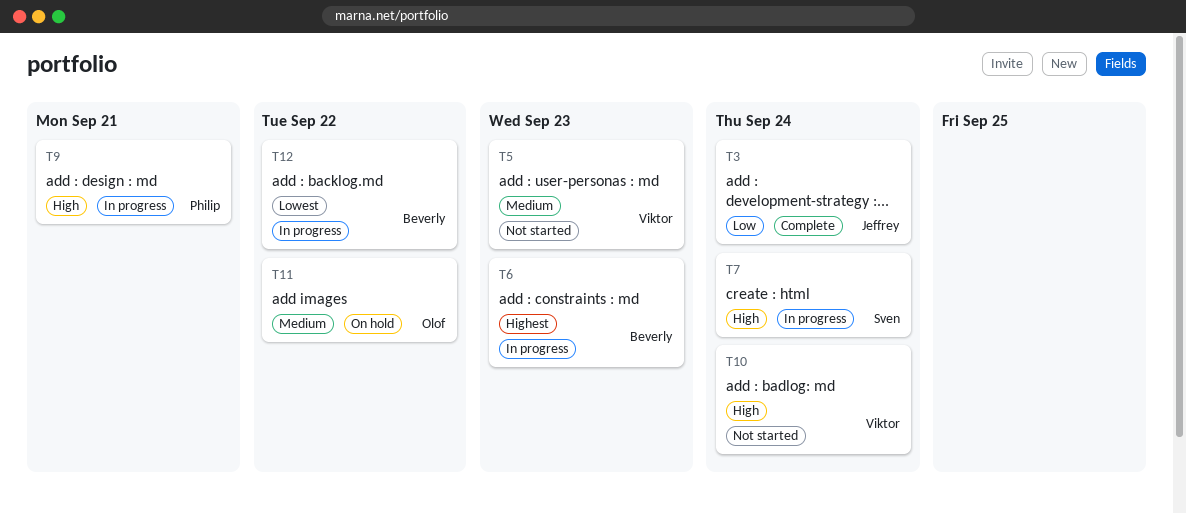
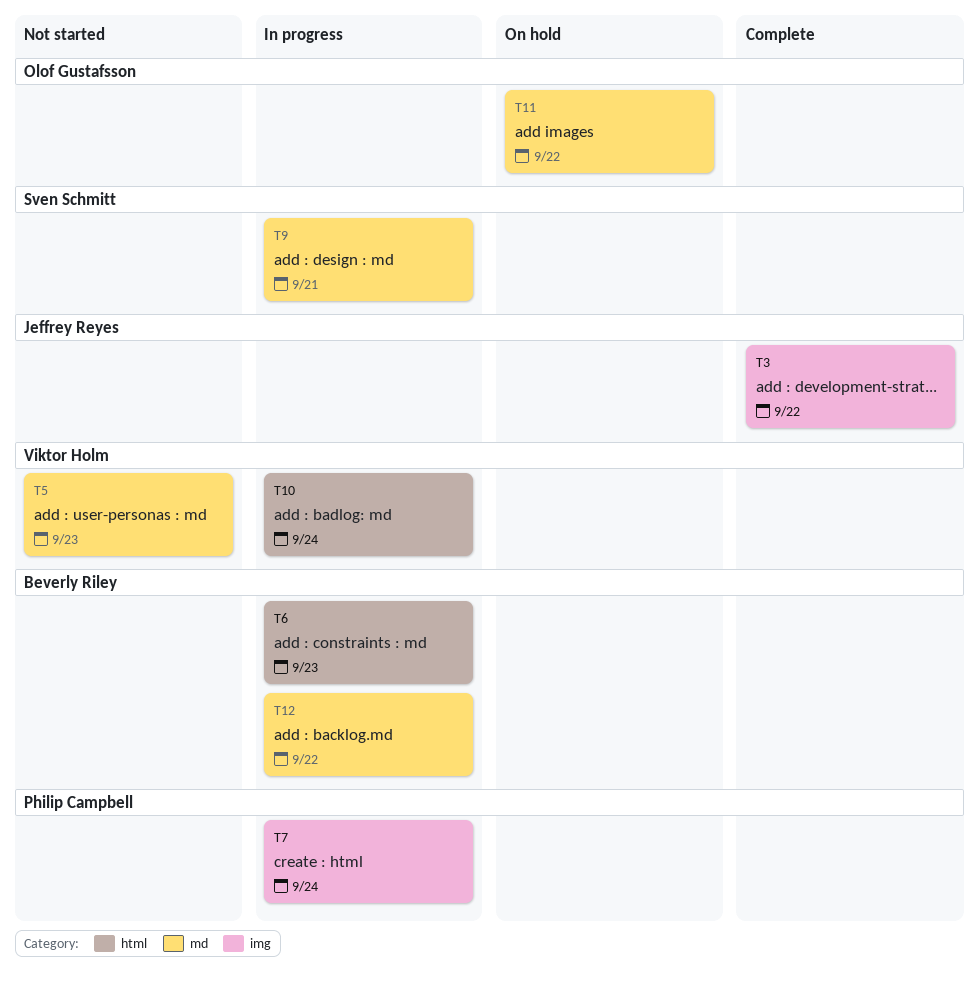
T3, due: Sep 24 -> Sep 22
T7, owner: Sven Schmitt -> Philip Campbell
T9, owner: Philip Campbell -> Sven Schmitt
T10, status: Not started -> In progress

